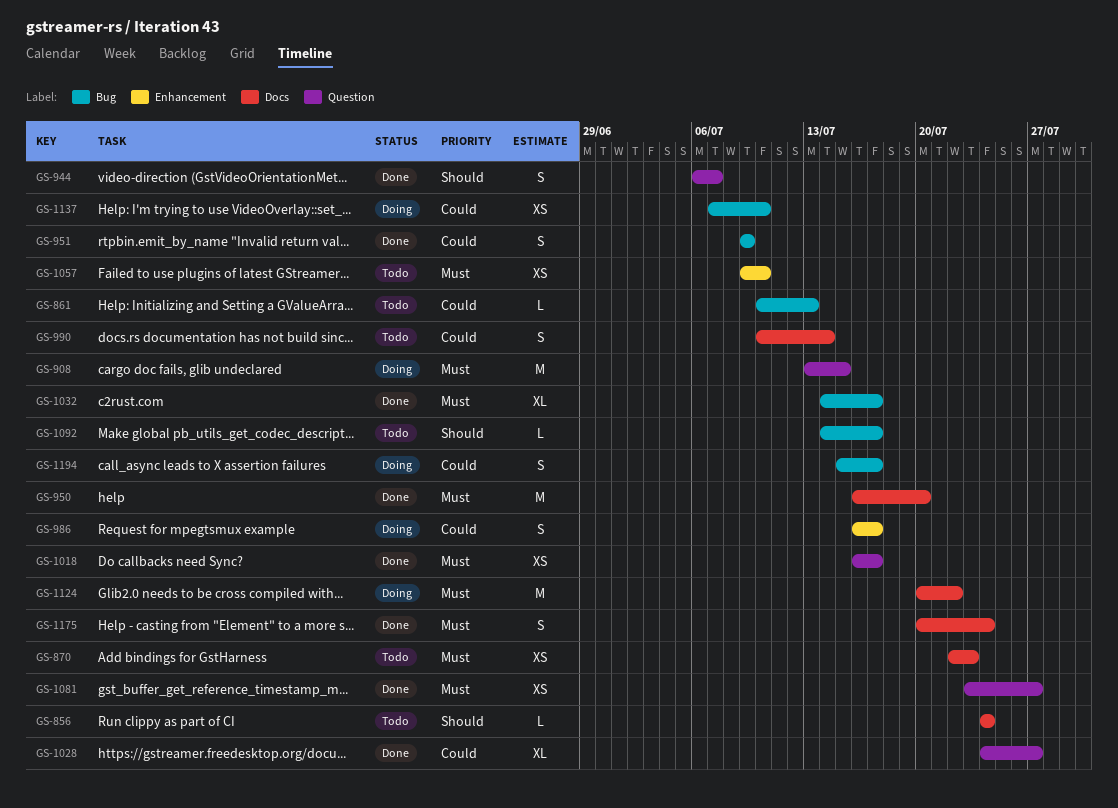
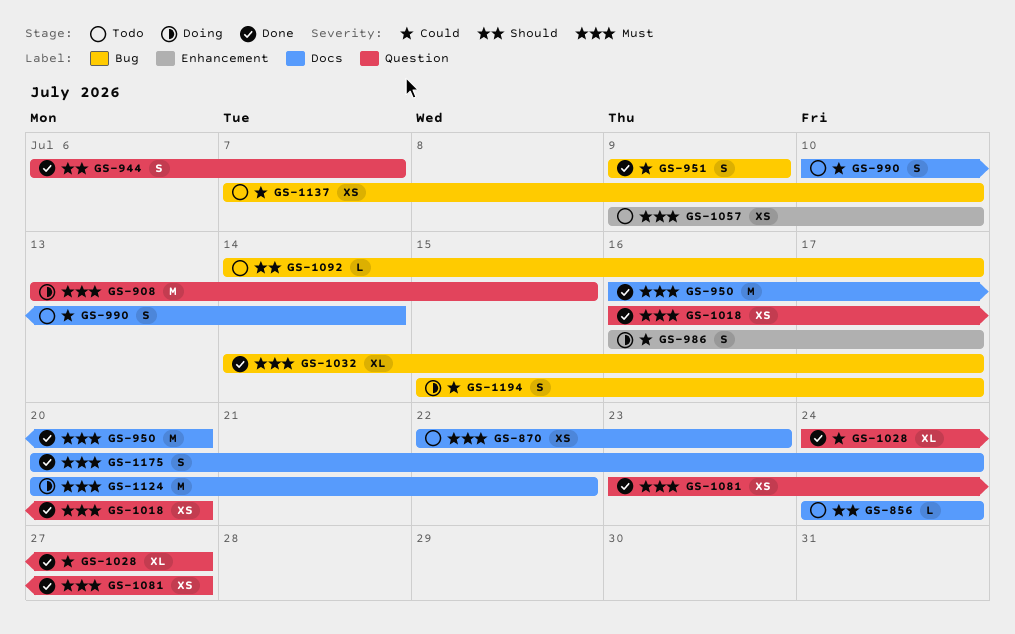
GS-861: present -> none
GS-1018, due: Jul 17 -> Jul 20
GS-1137, status: Doing -> Todo

